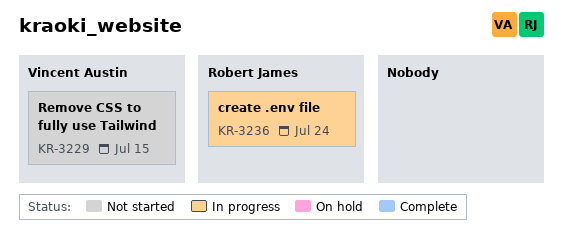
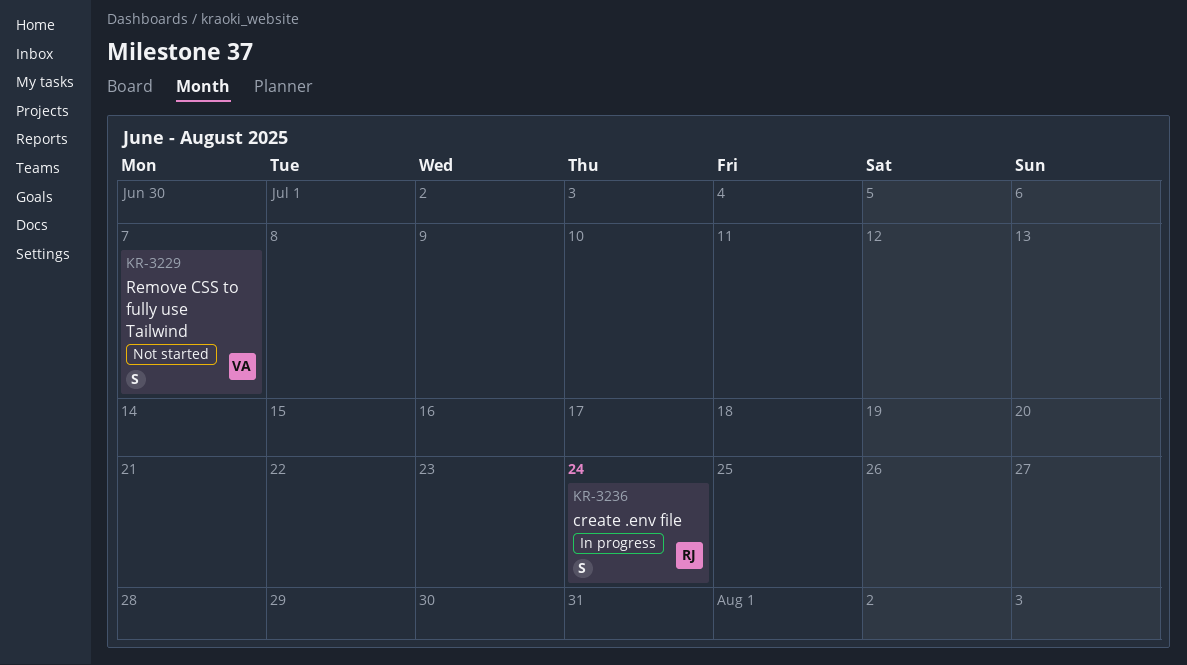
KR-3229, due: Jul 15 -> Jul 7

